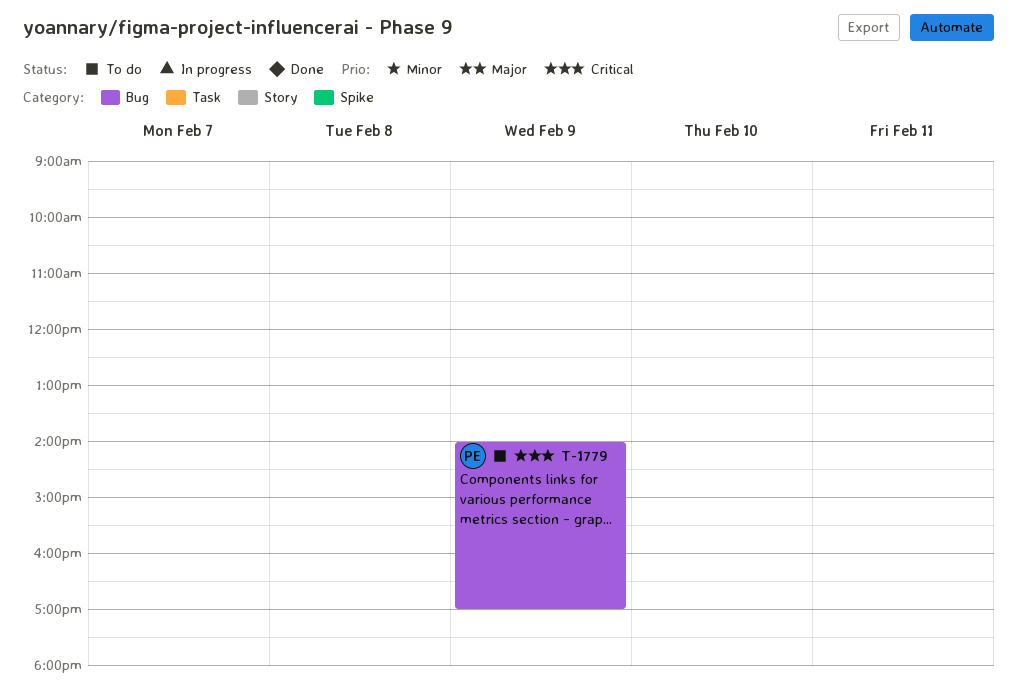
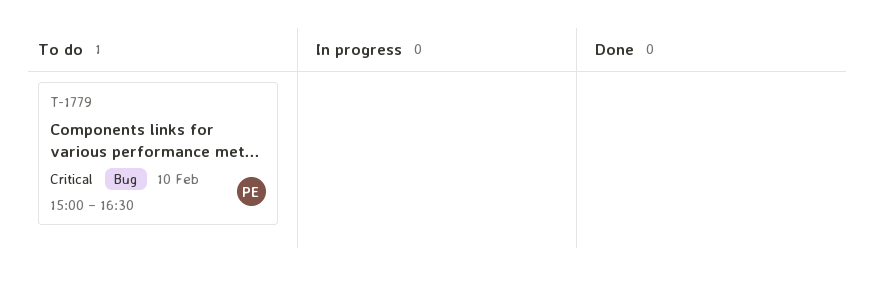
T-1779, day: Feb 9 -> Feb 10
T-1779, begins: 14:00 -> 15:00
T-1779, ends: 17:00 -> 16:30

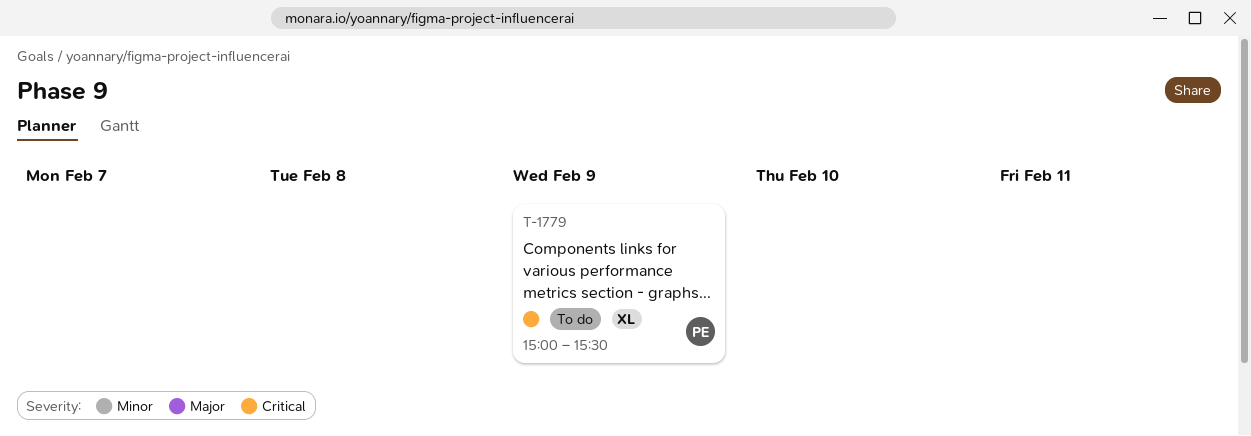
T-1779, day: Feb 10 -> Feb 9
T-1779, ends: 16:30 -> 15:30

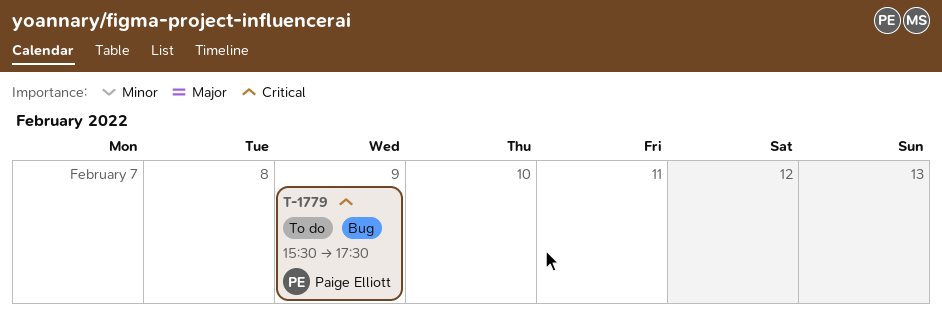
T-1779, begins: 15:00 -> 15:30
T-1779, ends: 15:30 -> 17:30

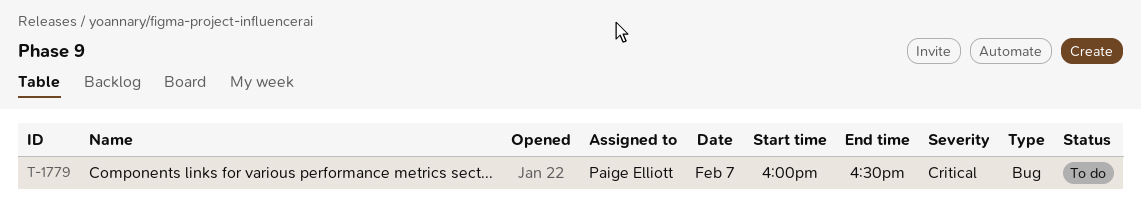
T-1779, day: Feb 9 -> Feb 7
T-1779, begins: 15:30 -> 16:00
T-1779, ends: 17:30 -> 16:30

